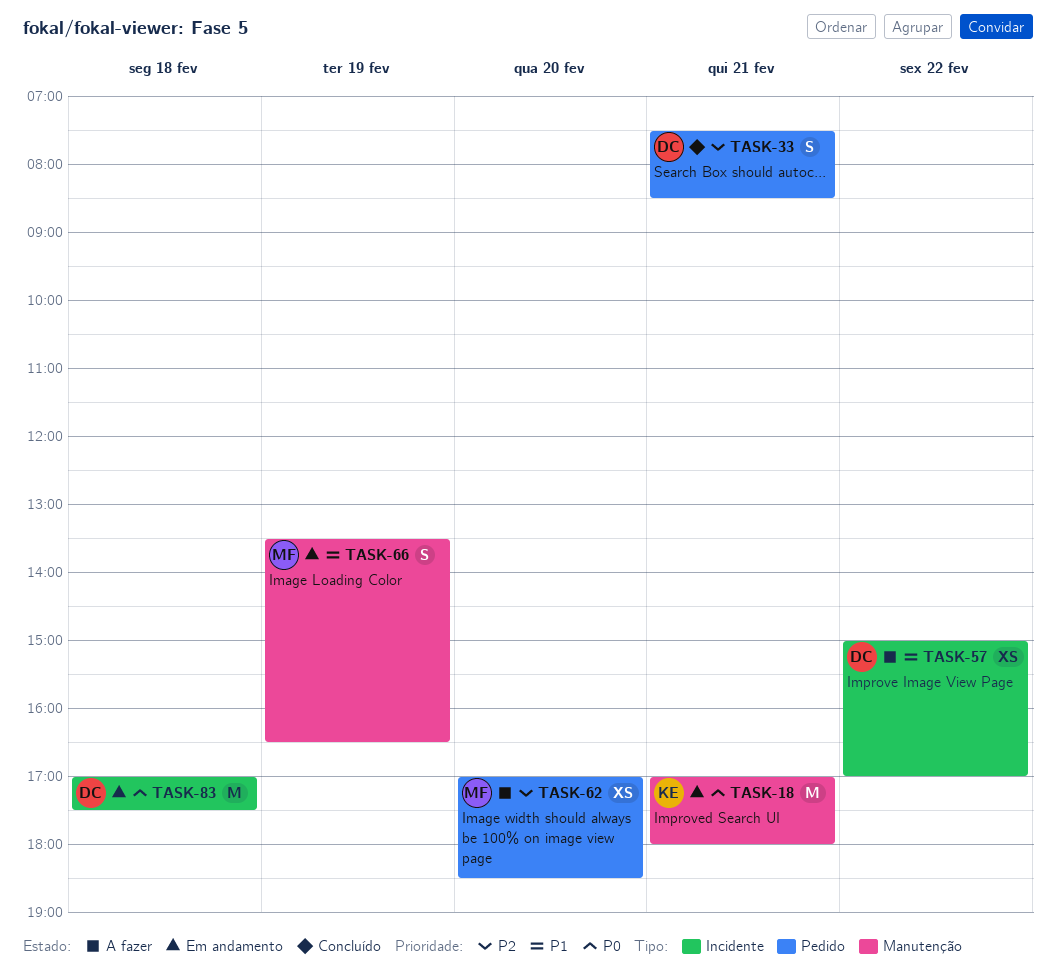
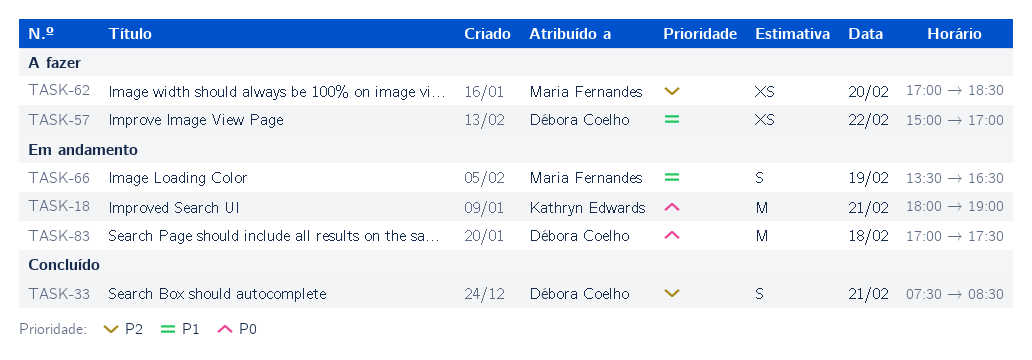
TASK-18, begins: 17:00 -> 18:00
TASK-18, ends: 18:00 -> 19:00

